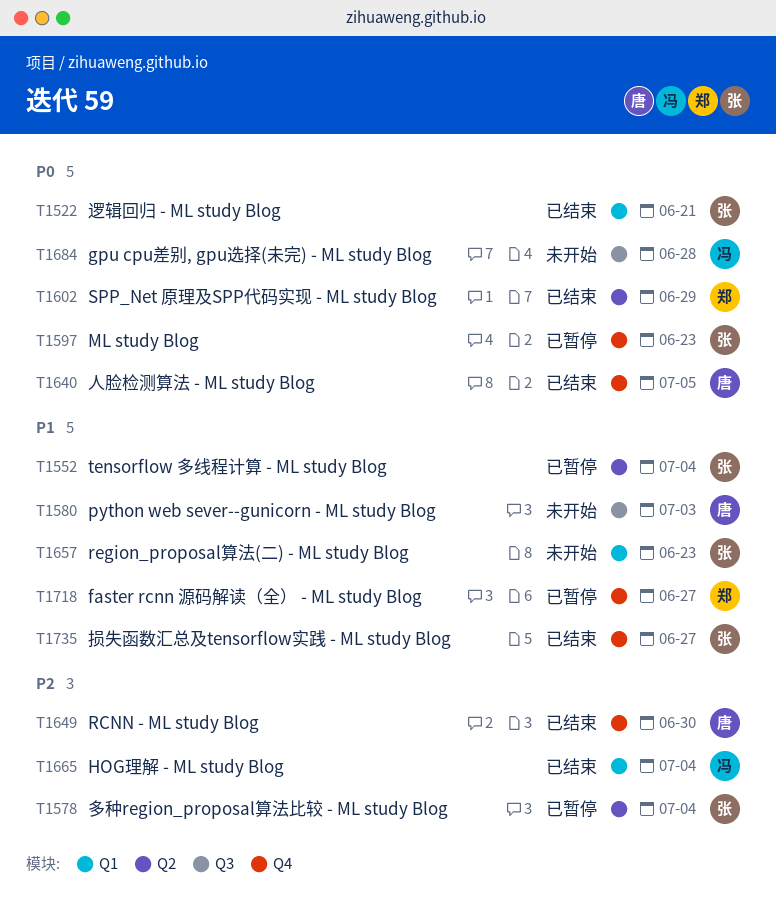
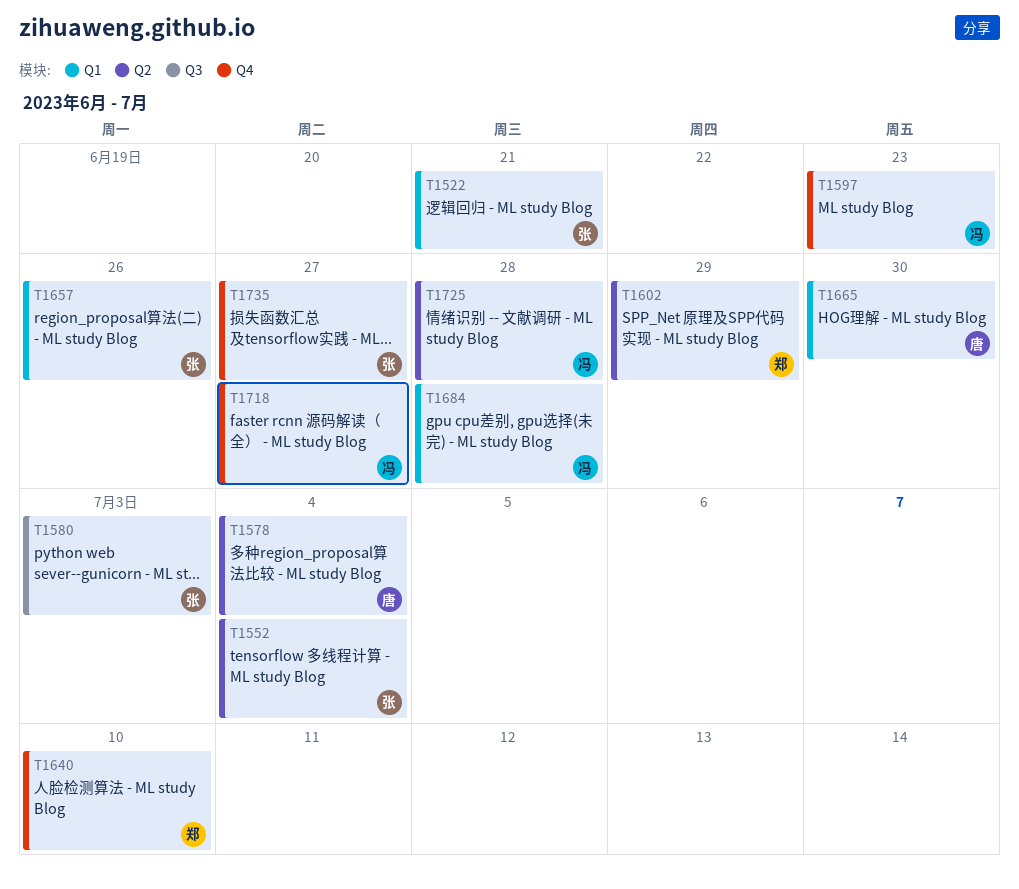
T1578, owner: 张 -> 唐
T1580, owner: 唐 -> 张
T1597, owner: 张 -> 冯
T1640, owner: 唐 -> 郑
T1640, due: Jul 5 -> Jul 10
T1649: present -> none
T1657, due: Jun 23 -> Jun 26
T1665, owner: 冯 -> 唐
T1665, due: Jul 4 -> Jun 30
T1684, label: Q3 -> Q1
T1718, owner: 郑 -> 冯
T1725: none -> present

